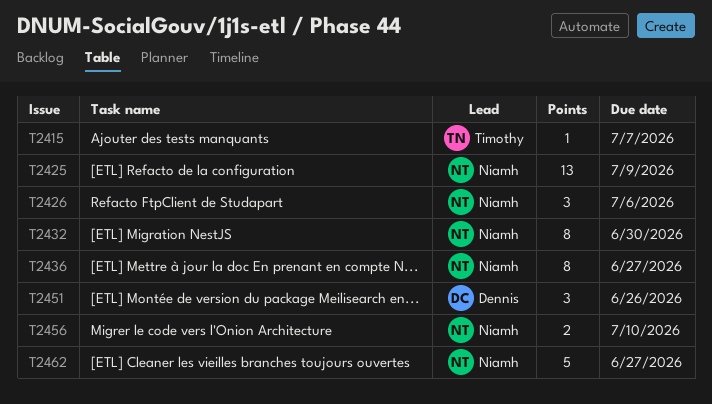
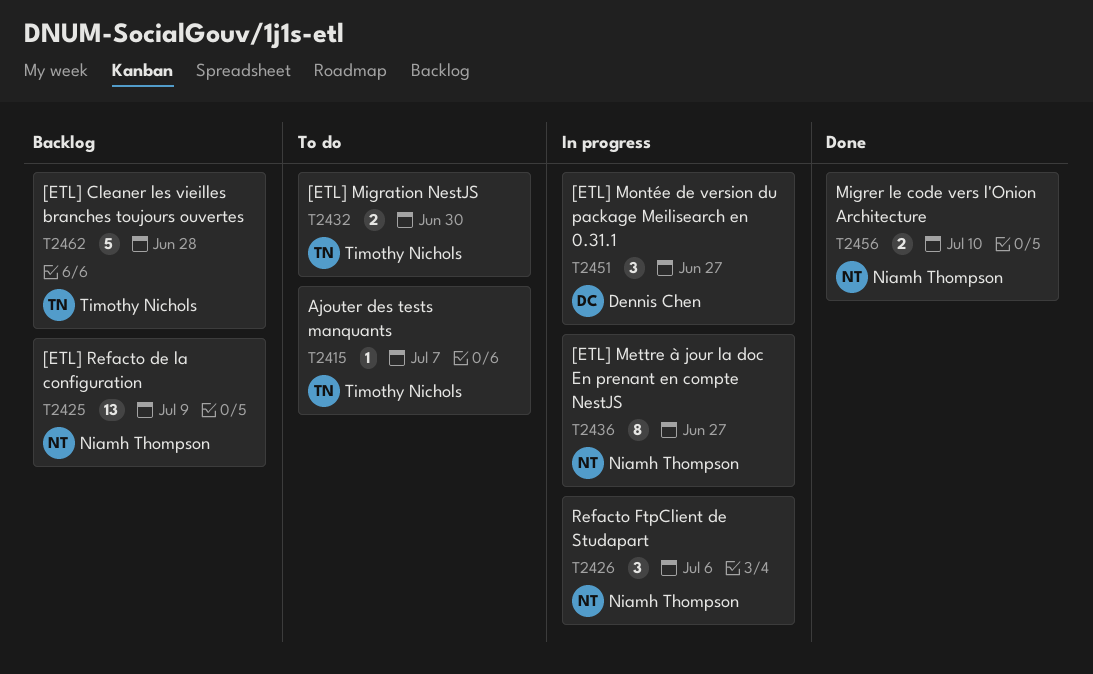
T2432, owner: Niamh Thompson -> Timothy Nichols
T2432, estimate: 8 -> 2
T2451, due: Jun 26 -> Jun 27
T2462, owner: Niamh Thompson -> Timothy Nichols
T2462, due: Jun 27 -> Jun 28

